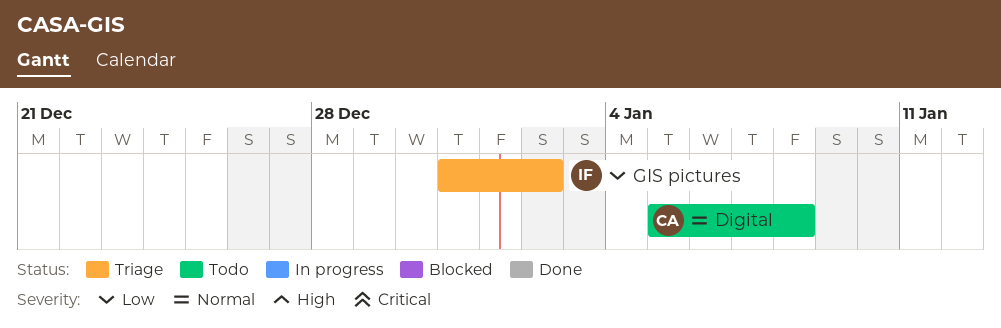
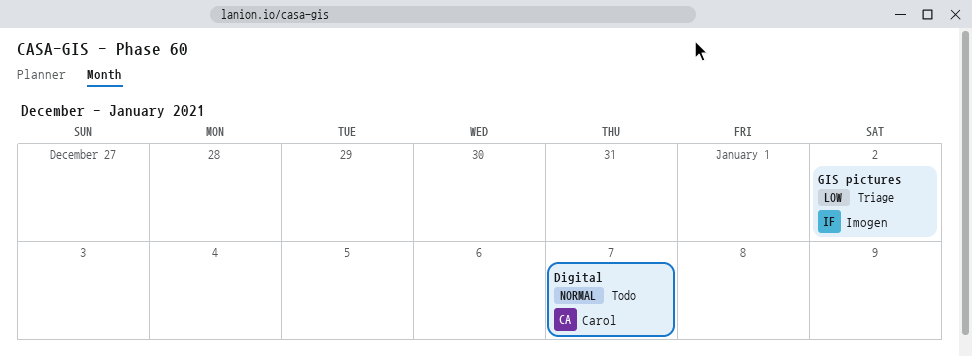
Digital, due: Jan 8 -> Jan 7

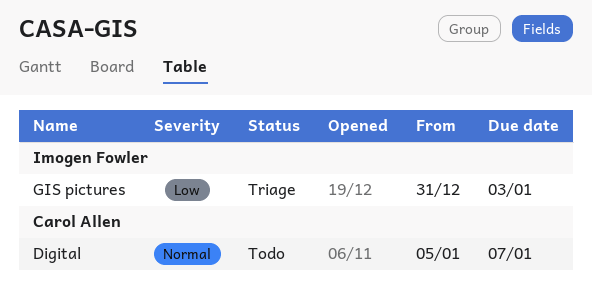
GIS pictures, due: Jan 2 -> Jan 3

